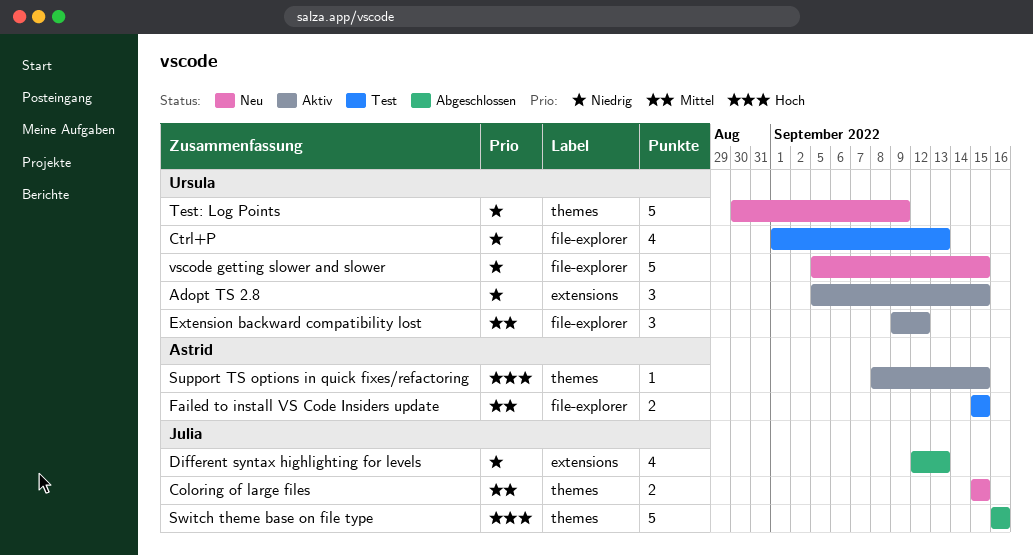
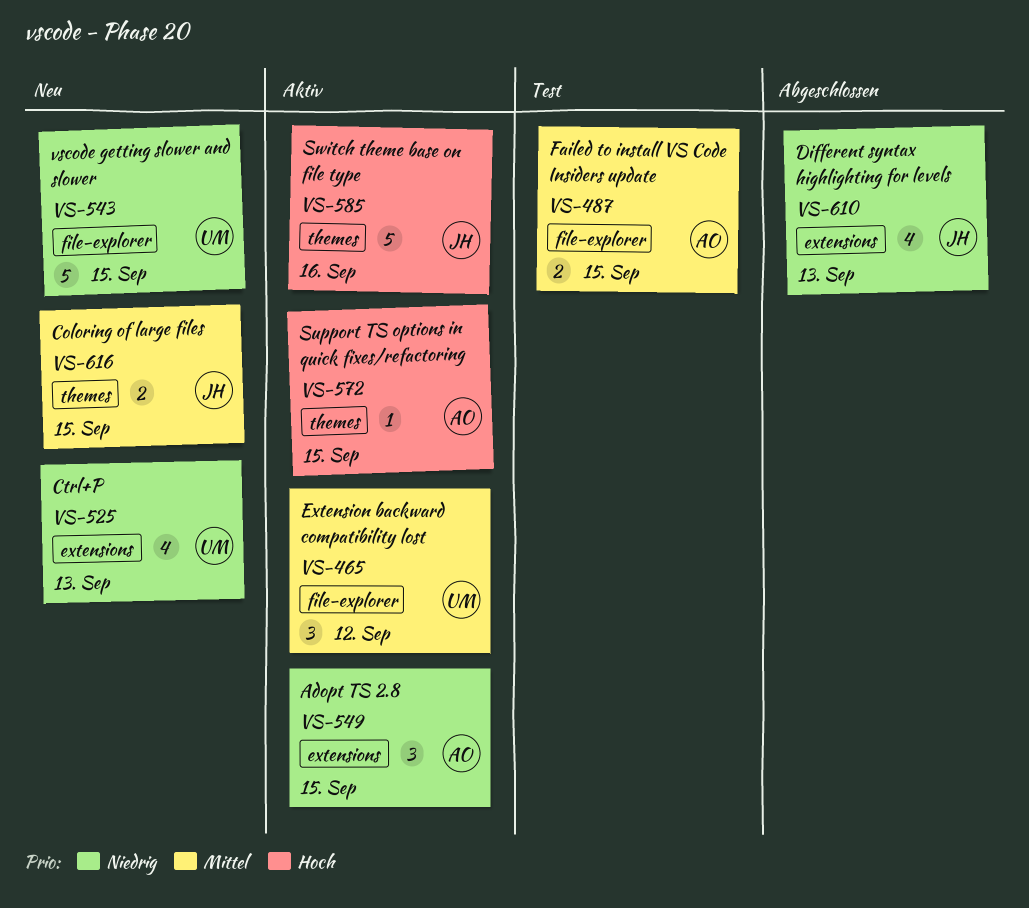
Adopt TS 2.8, owner: Ursula -> Astrid
Ctrl+P, status: Test -> Neu
Ctrl+P, label: file-explorer -> extensions
Switch theme base on file type, status: Abgeschlossen -> Aktiv
Test: Log Points: present -> none

